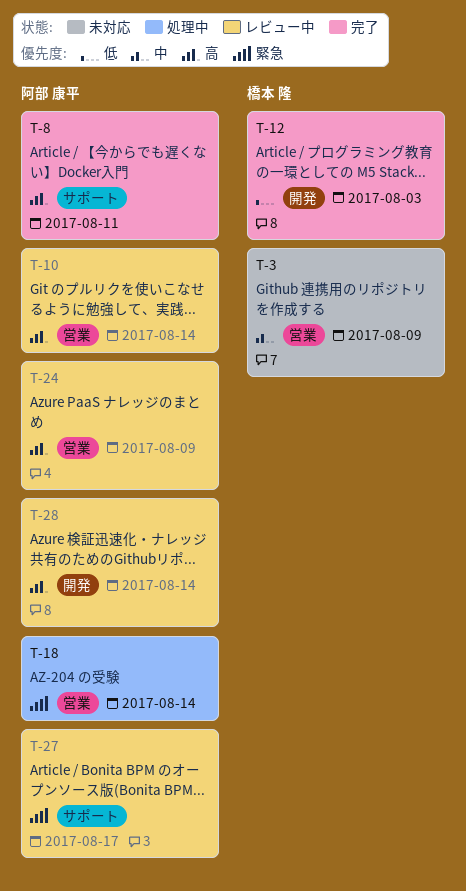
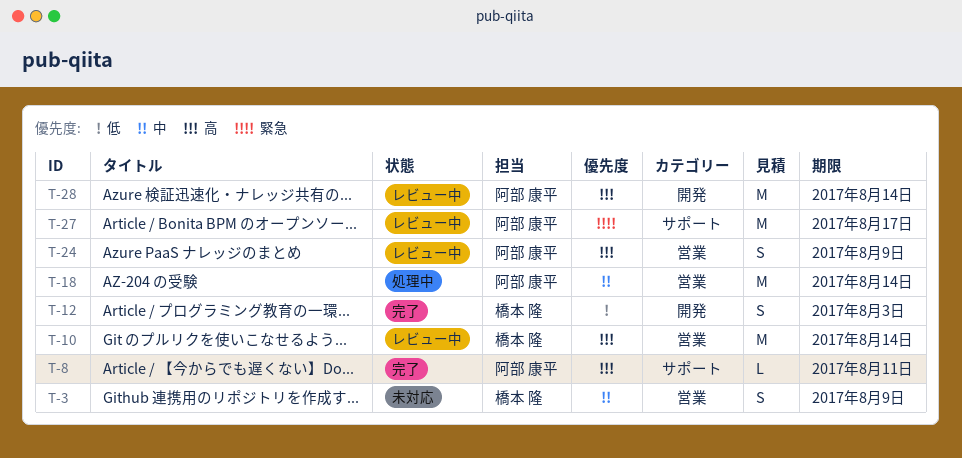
T-10, owner: 阿部 康平 -> 橋本 隆
T-18, priority: 緊急 -> 中

